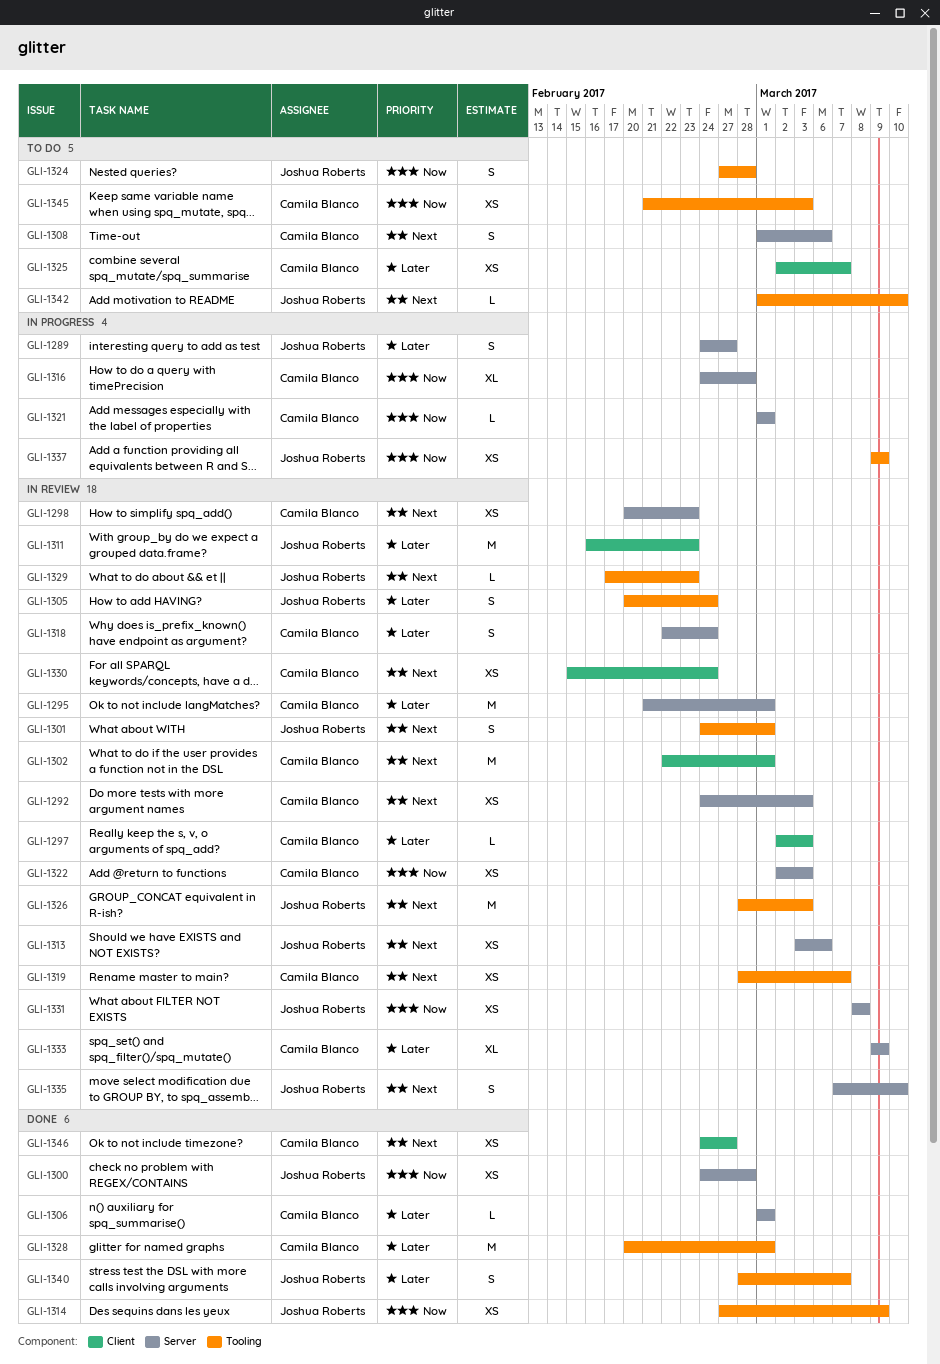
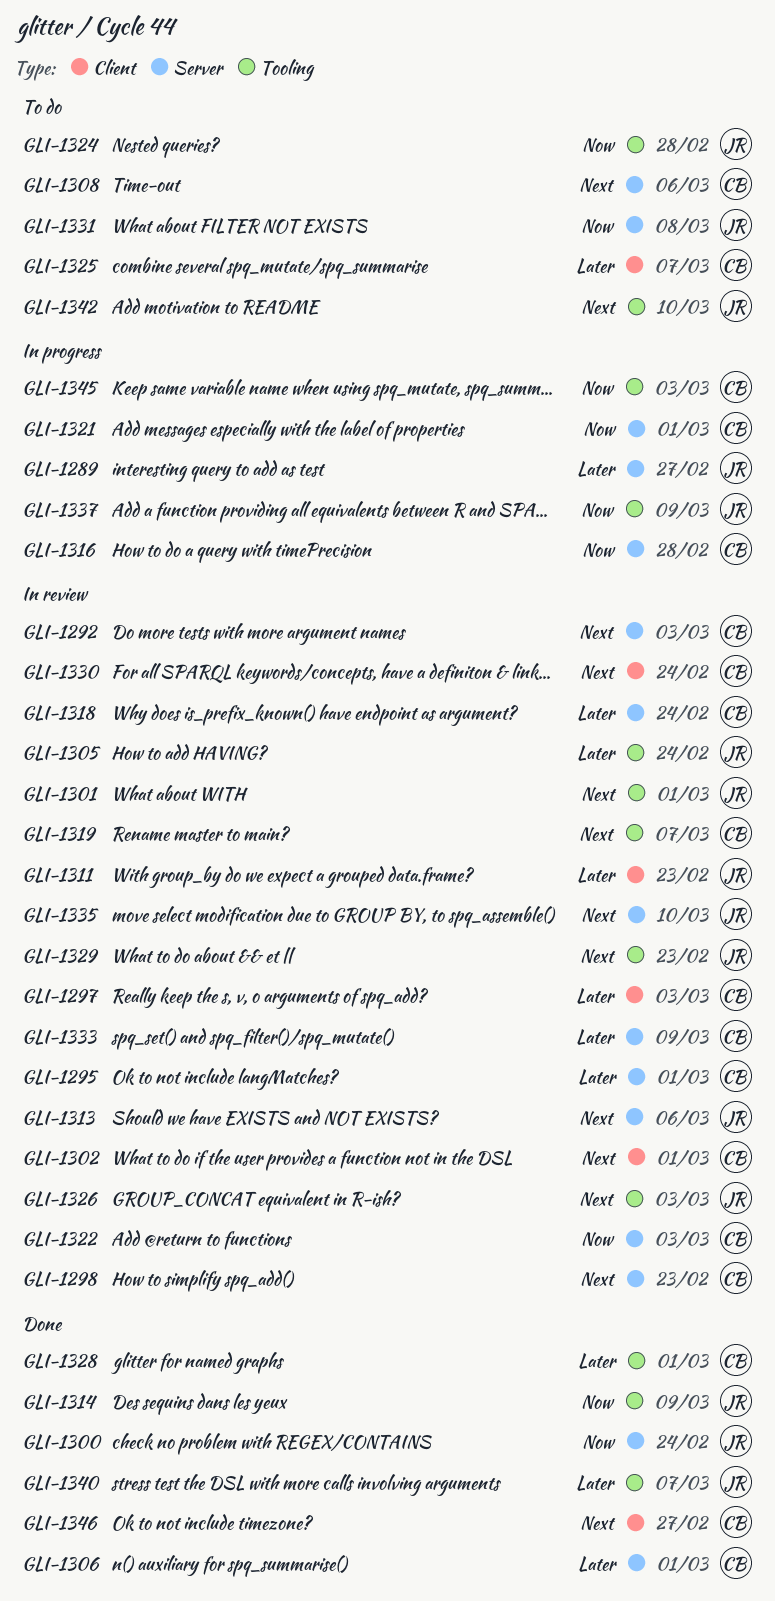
GLI-1300, due: Feb 28 -> Feb 24
GLI-1331, status: In review -> To do
GLI-1345, status: To do -> In progress

